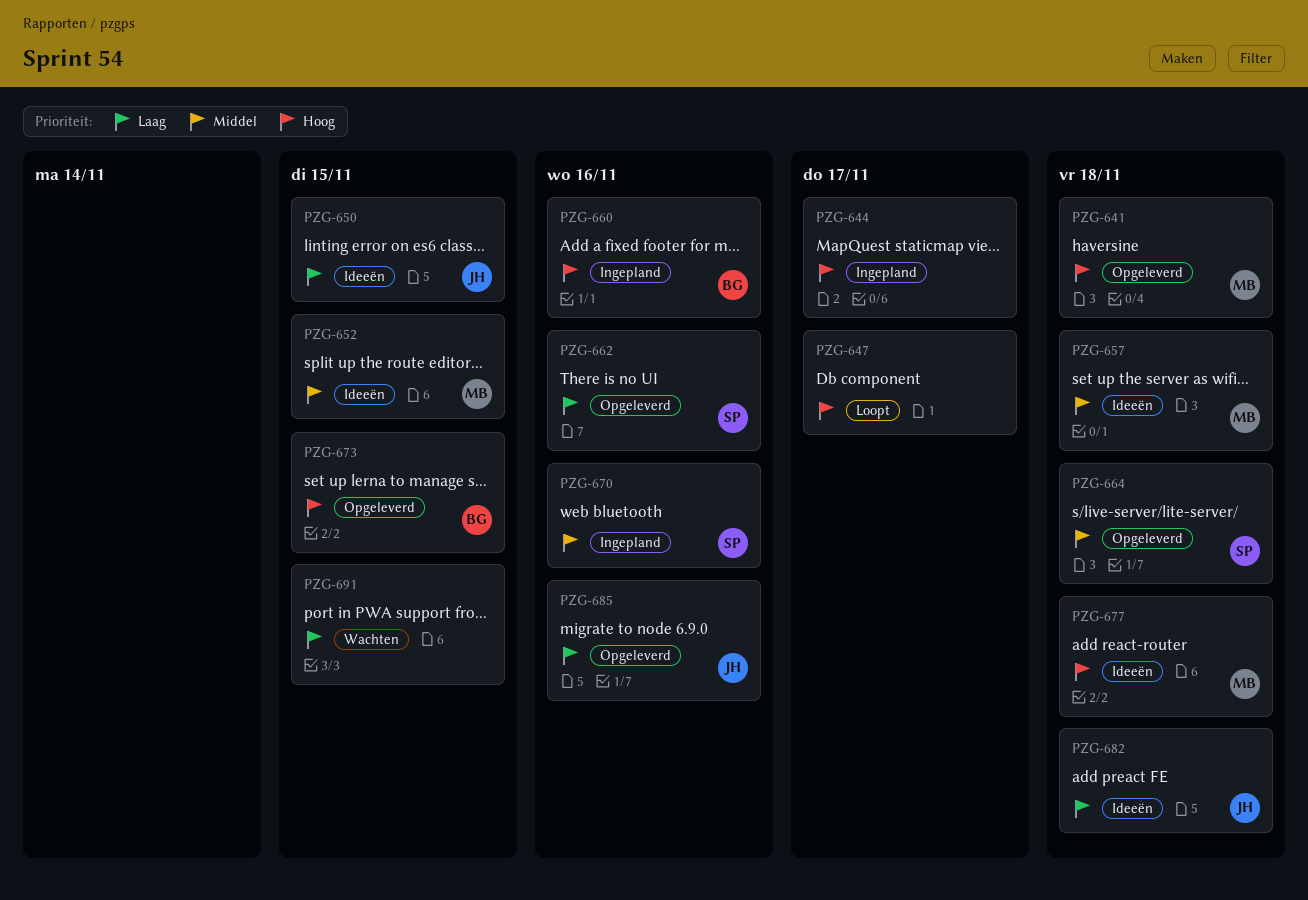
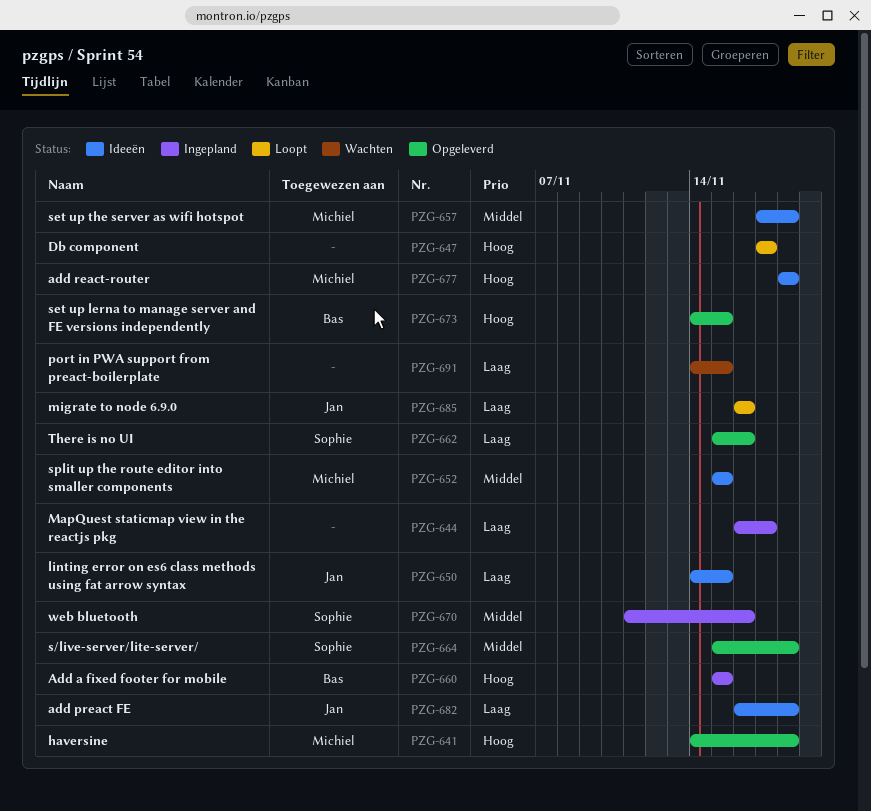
PZG-644, priority: Hoog -> Laag
PZG-660, due: Nov 16 -> Nov 15
PZG-685, status: Opgeleverd -> Loopt

